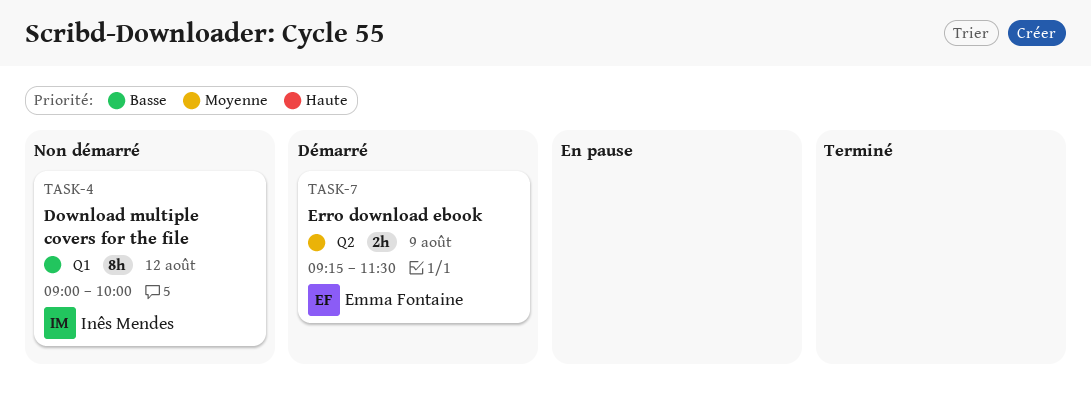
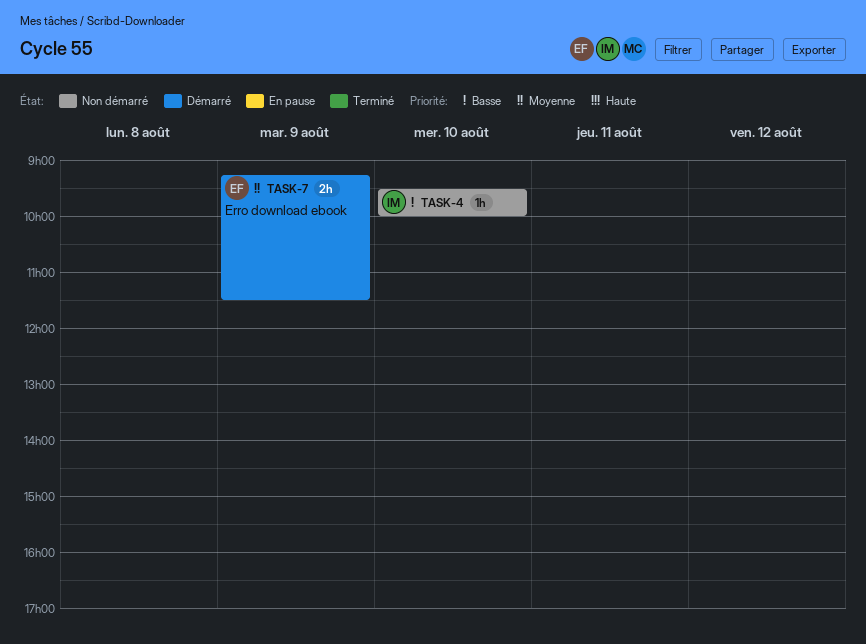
TASK-4, estimate: 8h -> 1h
TASK-4, day: Aug 12 -> Aug 10
TASK-4, begins: 09:00 -> 09:30

